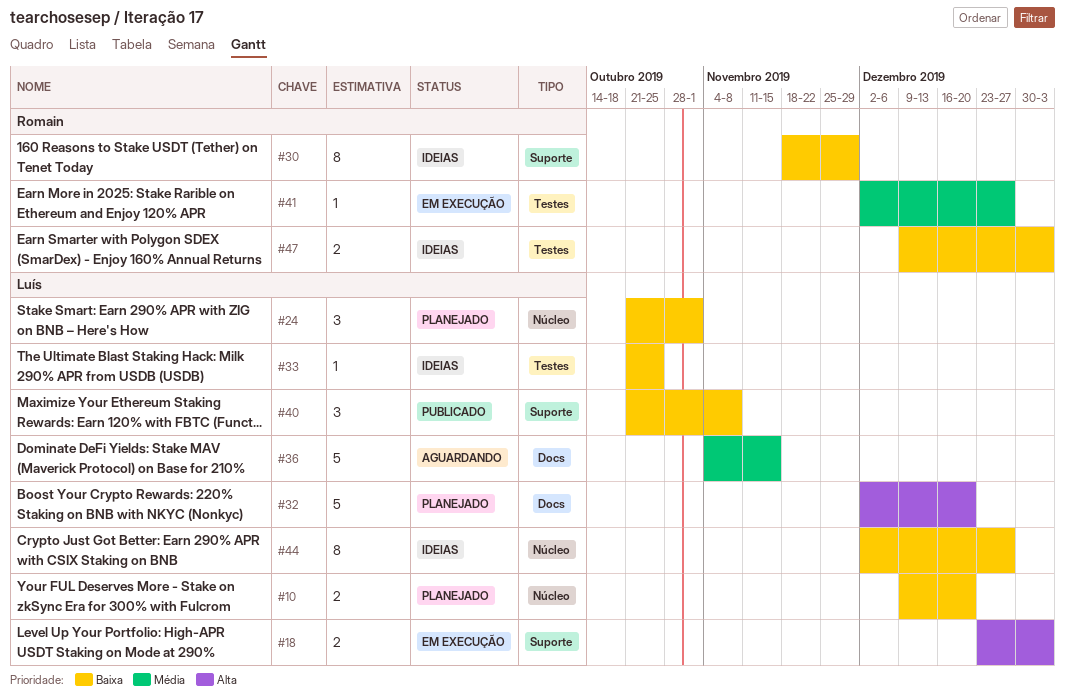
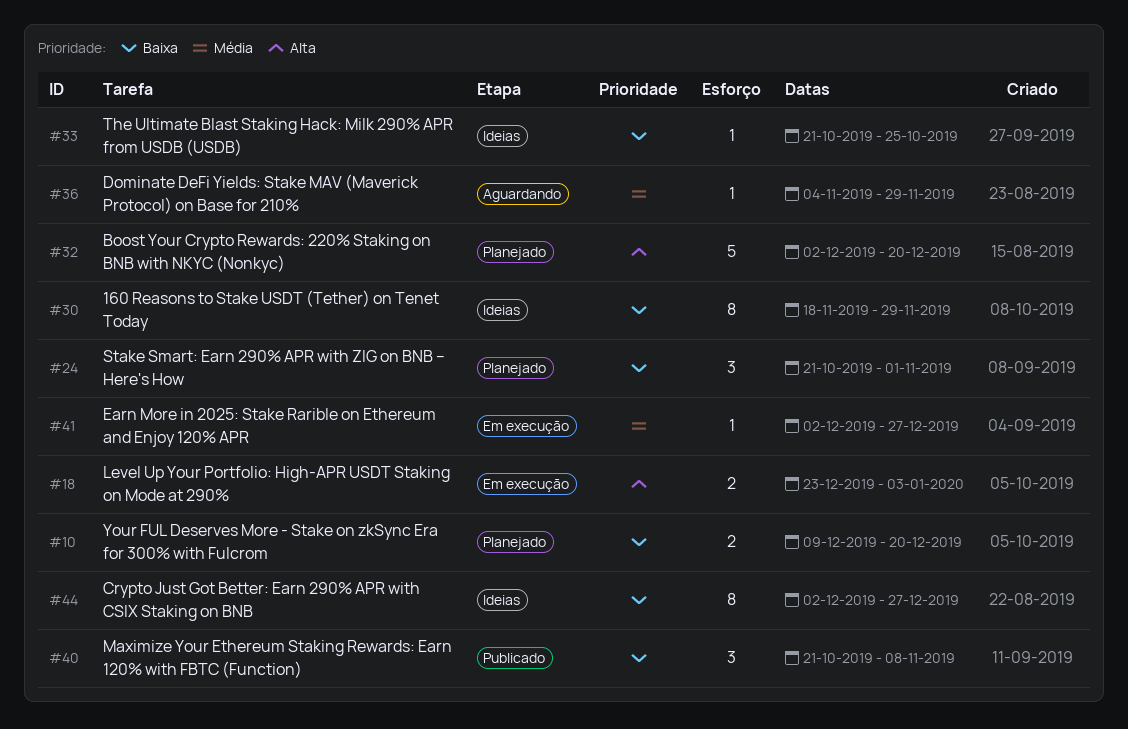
#36, estimate: 5 -> 1
#36, due: Nov 15 -> Nov 29
#47: present -> none

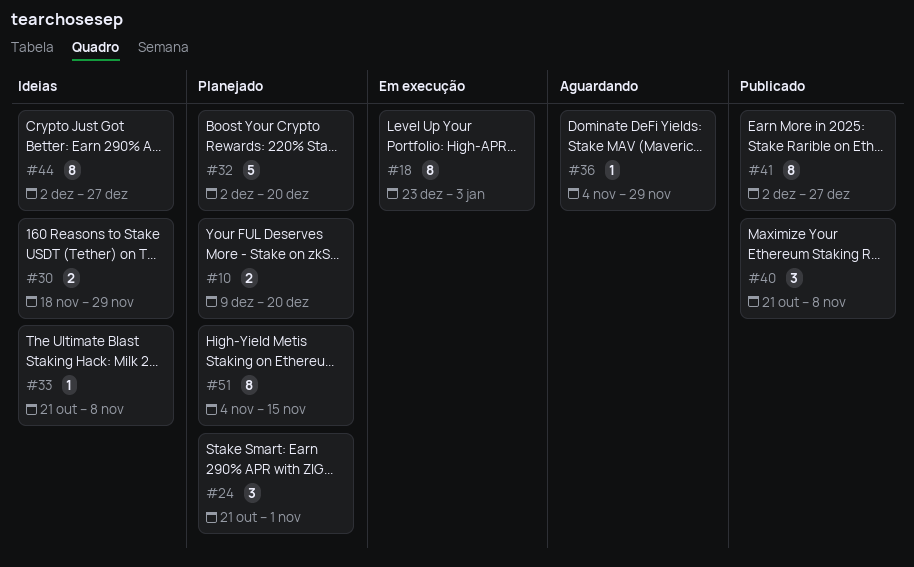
#18, estimate: 2 -> 8
#30, estimate: 8 -> 2
#33, due: Oct 25 -> Nov 8
#41, status: Em execução -> Publicado
#41, estimate: 1 -> 8
#51: none -> present

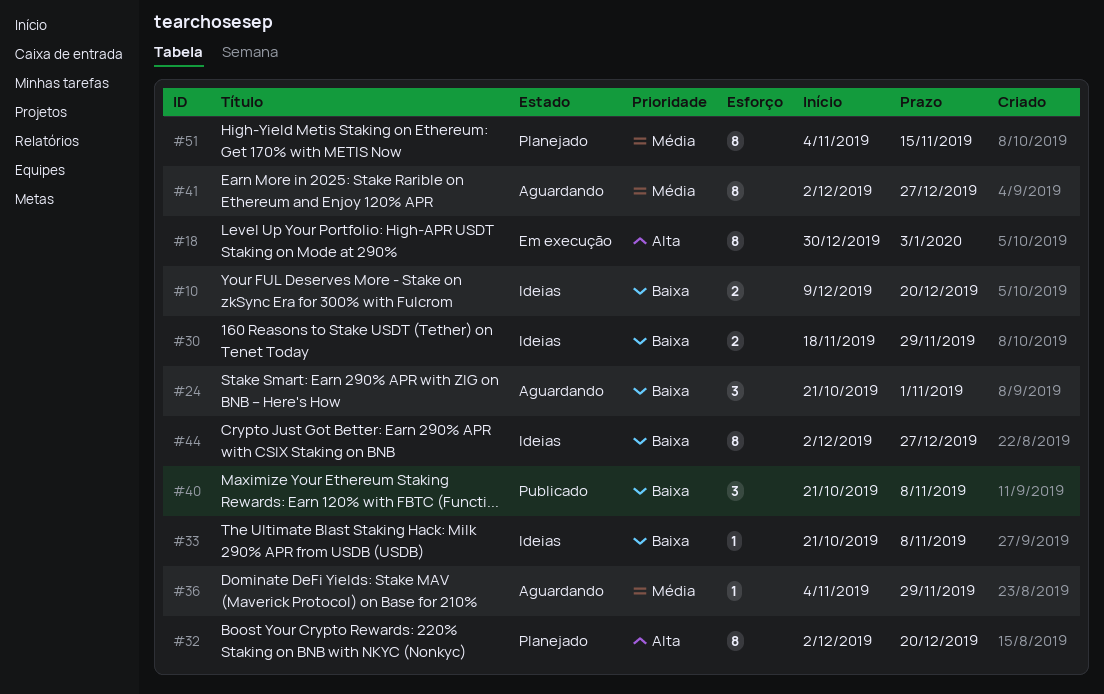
#10, status: Planejado -> Ideias
#18, start: Dec 23 -> Dec 30
#24, status: Planejado -> Aguardando
#32, estimate: 5 -> 8
#41, status: Publicado -> Aguardando

